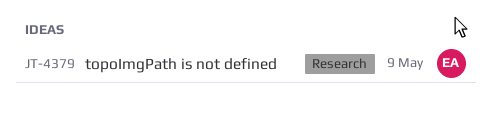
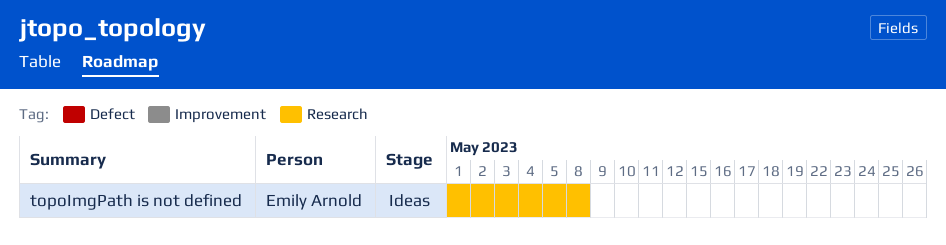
topoImgPath is not defined, due: May 9 -> May 8

